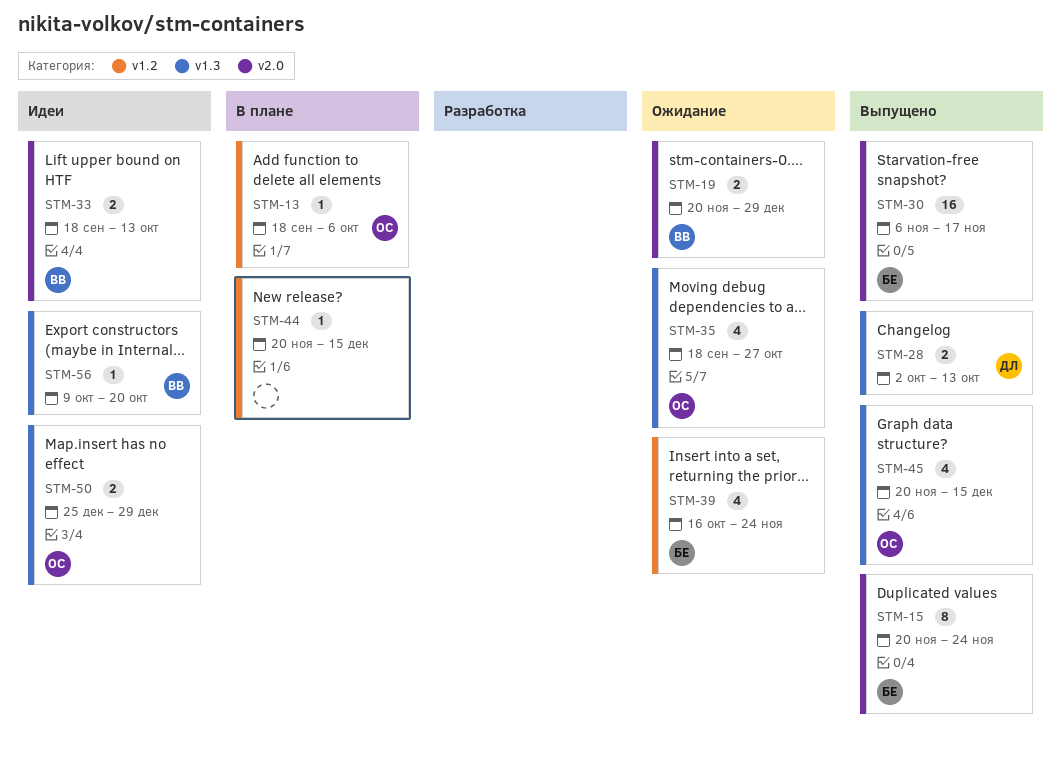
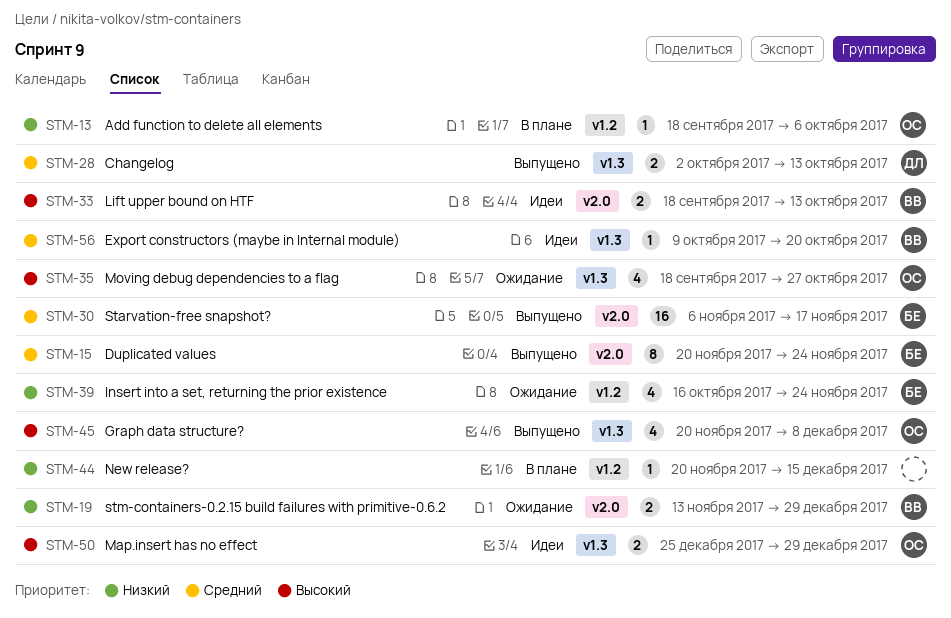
STM-19, start: Nov 20 -> Nov 13
STM-45, due: Dec 15 -> Dec 8

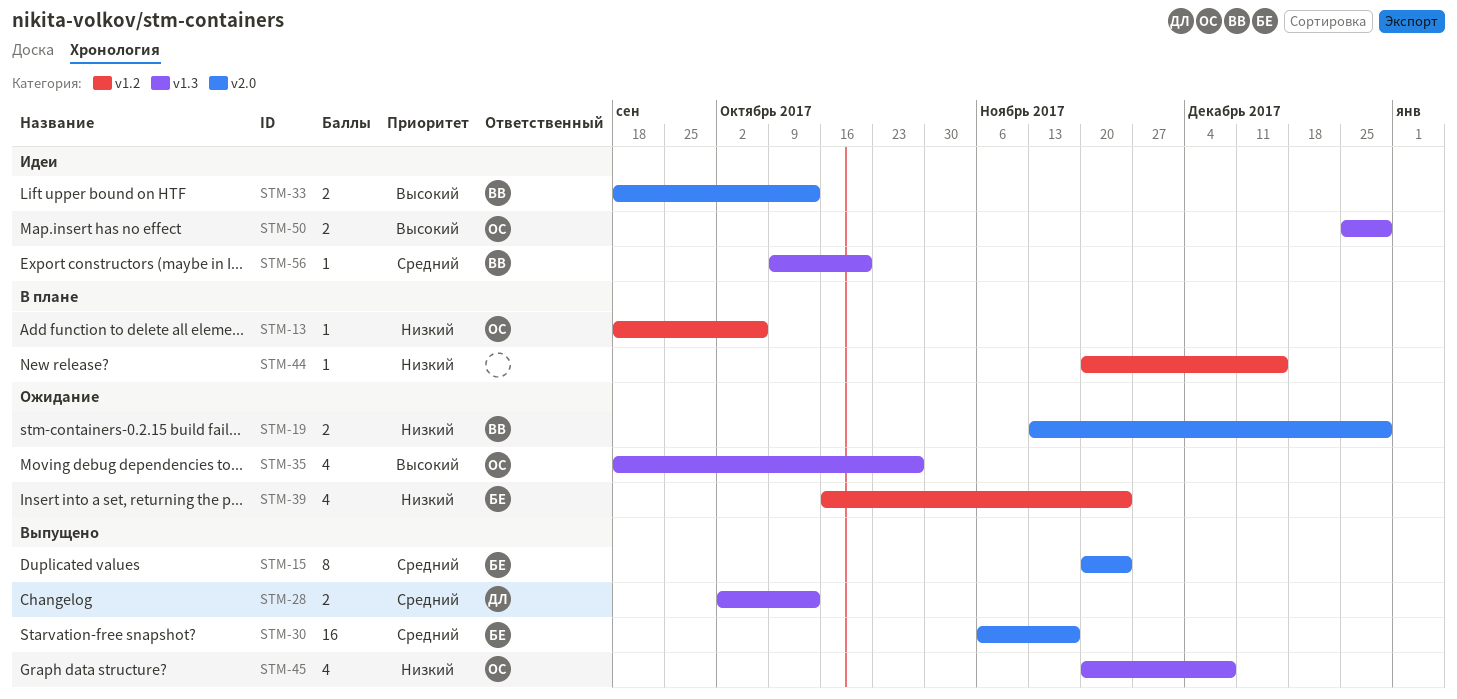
STM-45, priority: Высокий -> Низкий

